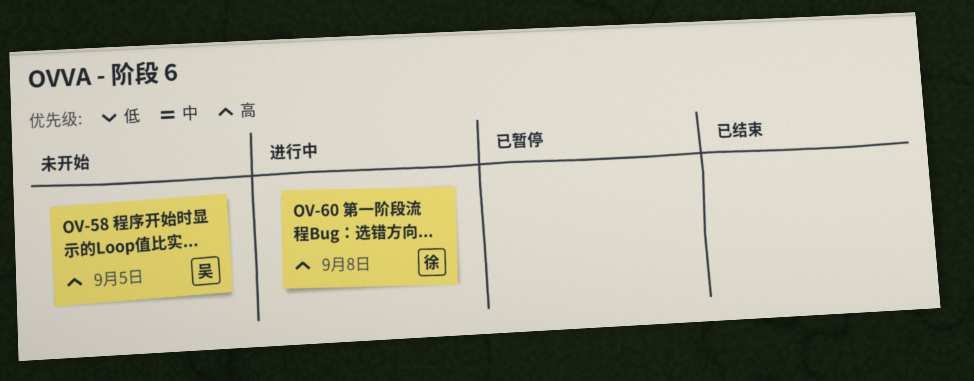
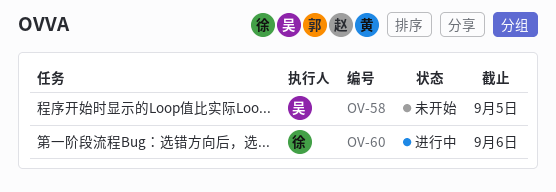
OV-60, due: Sep 8 -> Sep 6

